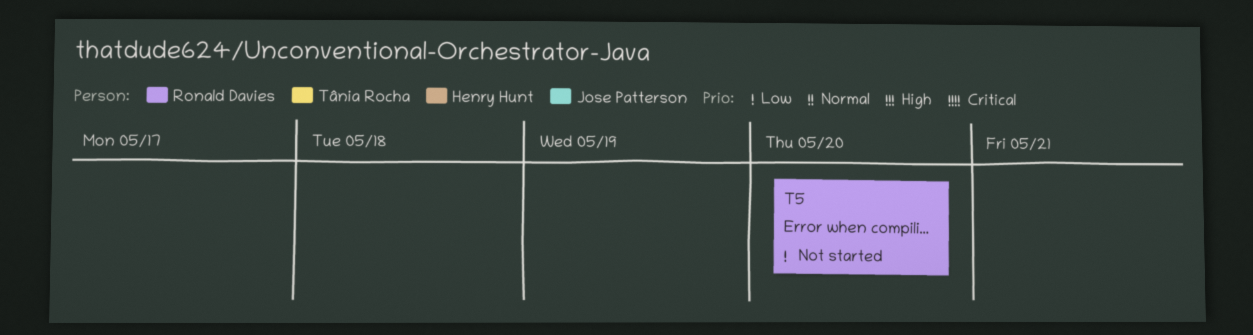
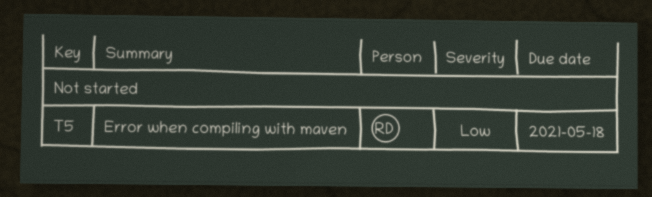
T5, due: May 20 -> May 18

